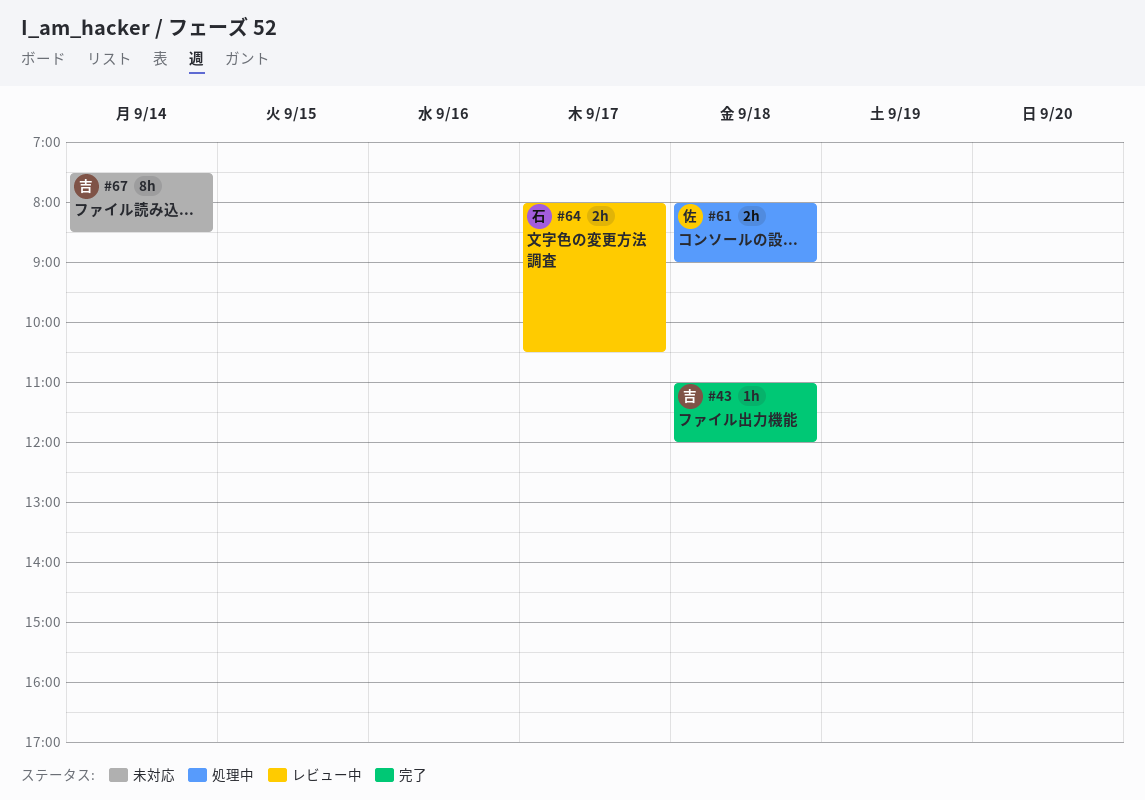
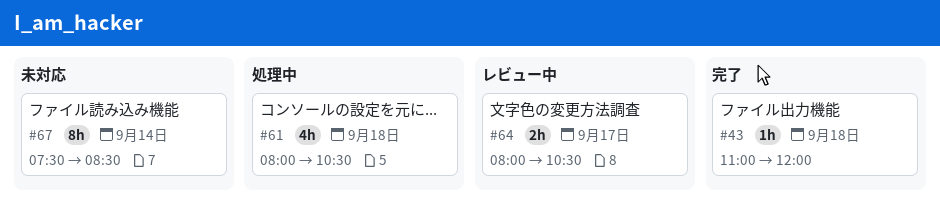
#61, estimate: 2h -> 4h
#61, ends: 09:00 -> 10:30

